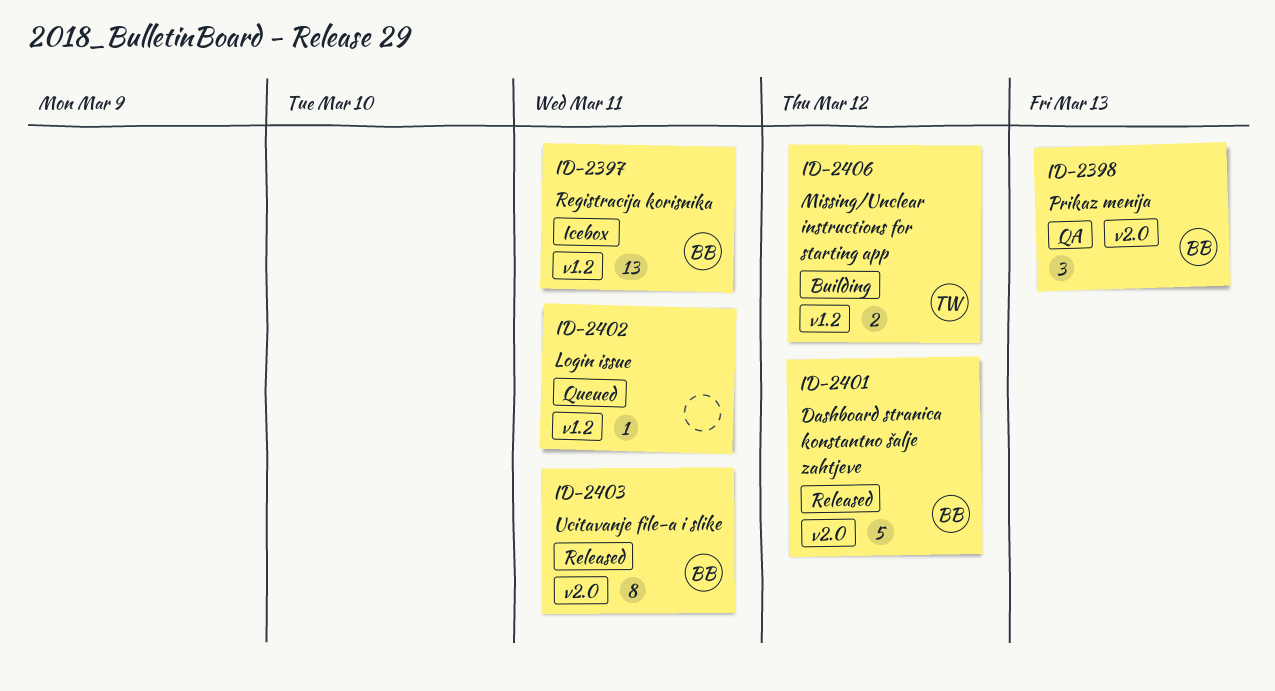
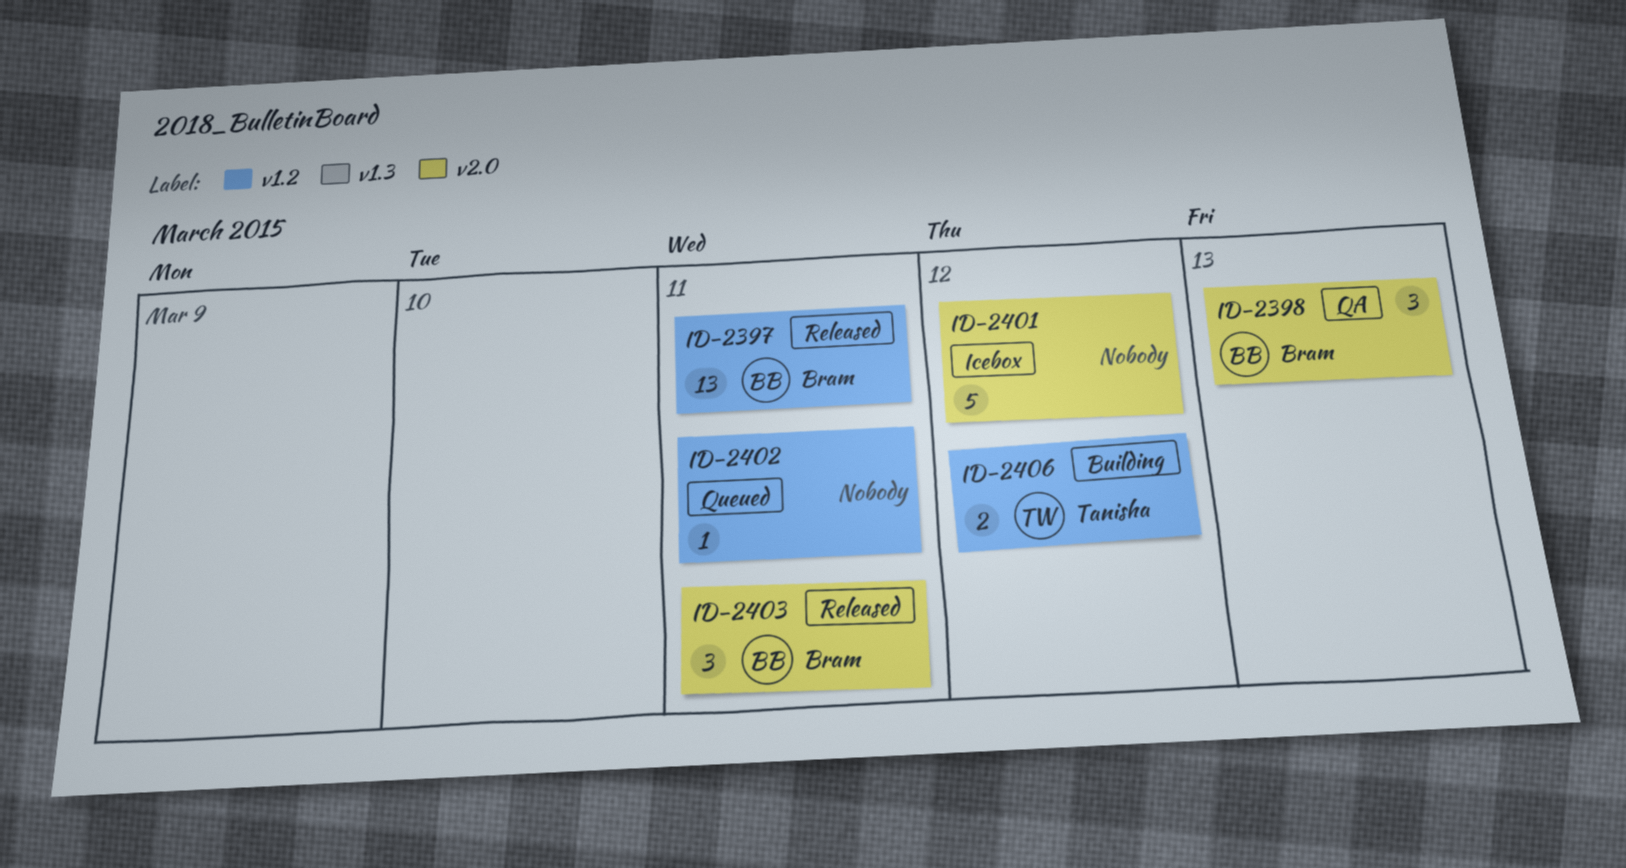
ID-2397, status: Icebox -> Released
ID-2401, status: Released -> Icebox
ID-2401, owner: Bram -> none
ID-2403, estimate: 8 -> 3

